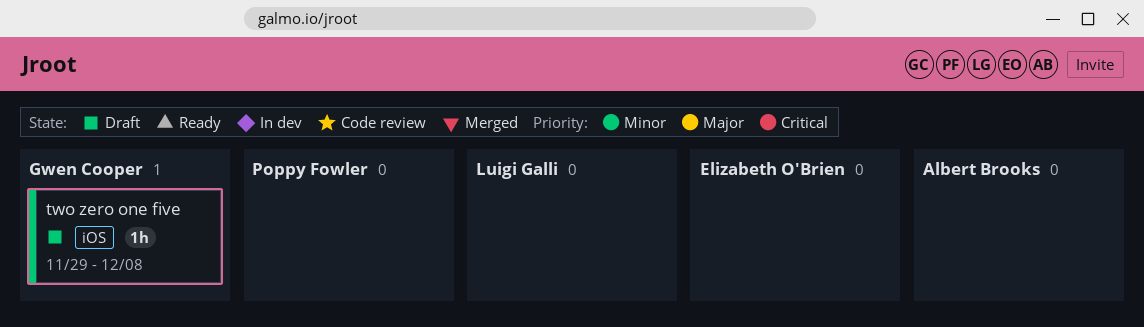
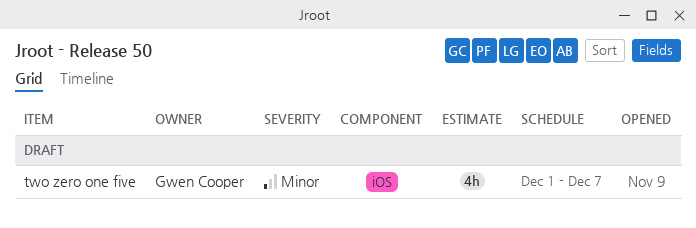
two zero one five, estimate: 1h -> 4h
two zero one five, start: Nov 29 -> Dec 1
two zero one five, due: Dec 8 -> Dec 7

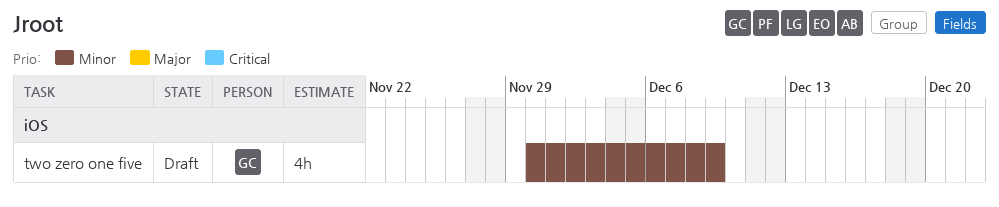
two zero one five, start: Dec 1 -> Nov 30
two zero one five, due: Dec 7 -> Dec 9

